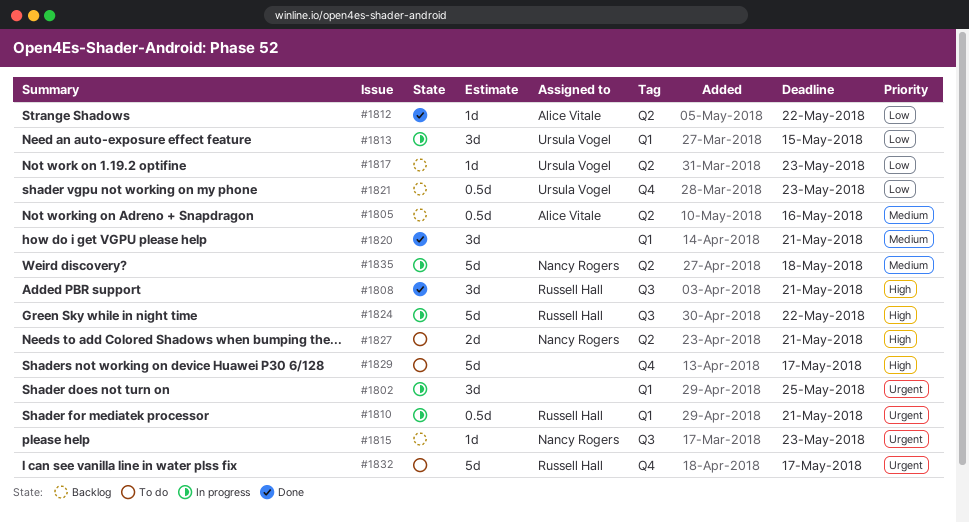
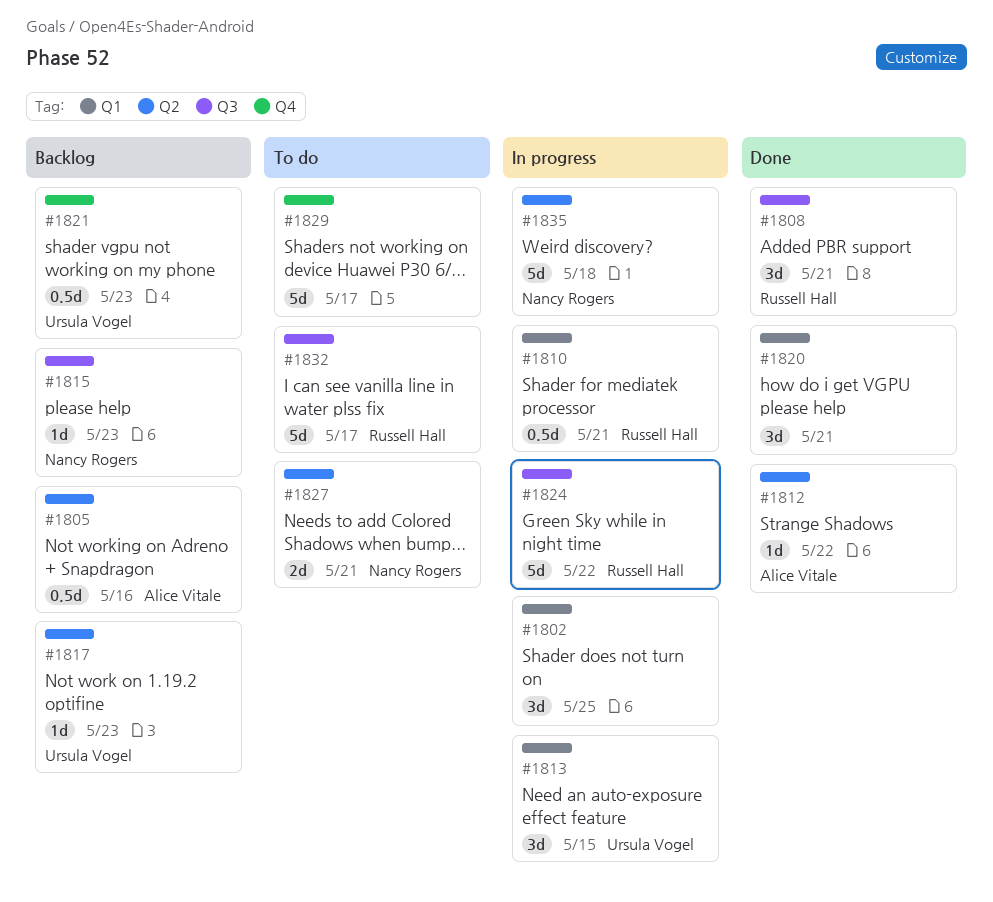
#1832, label: Q4 -> Q3

